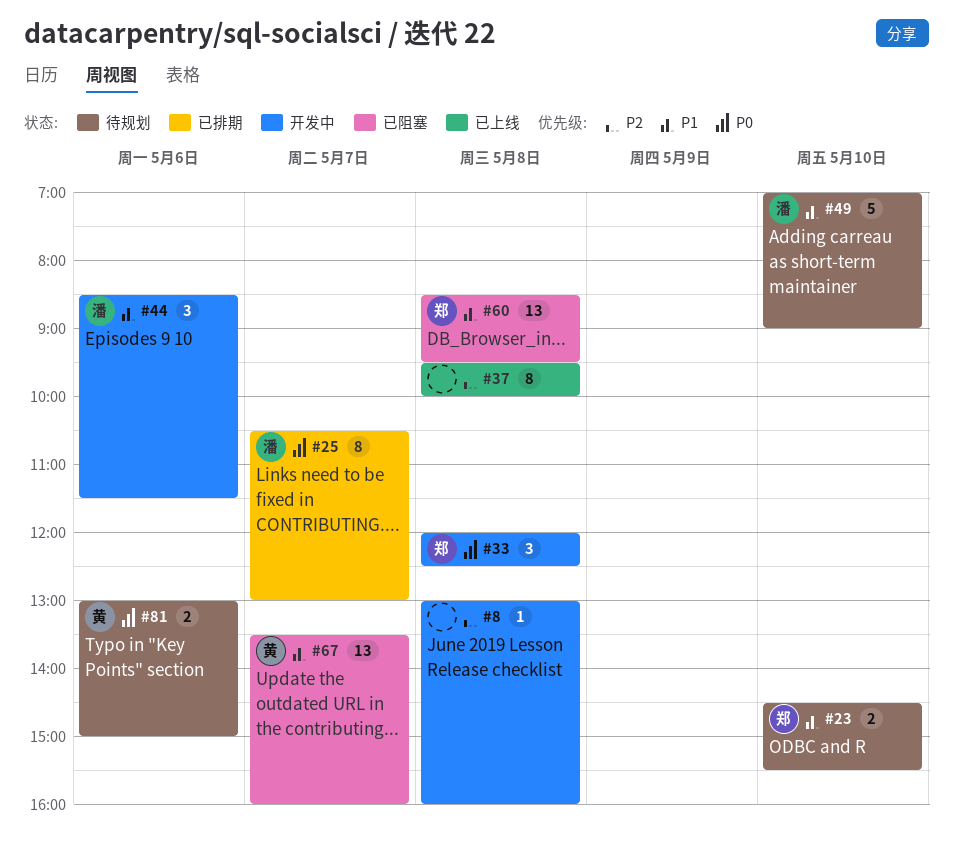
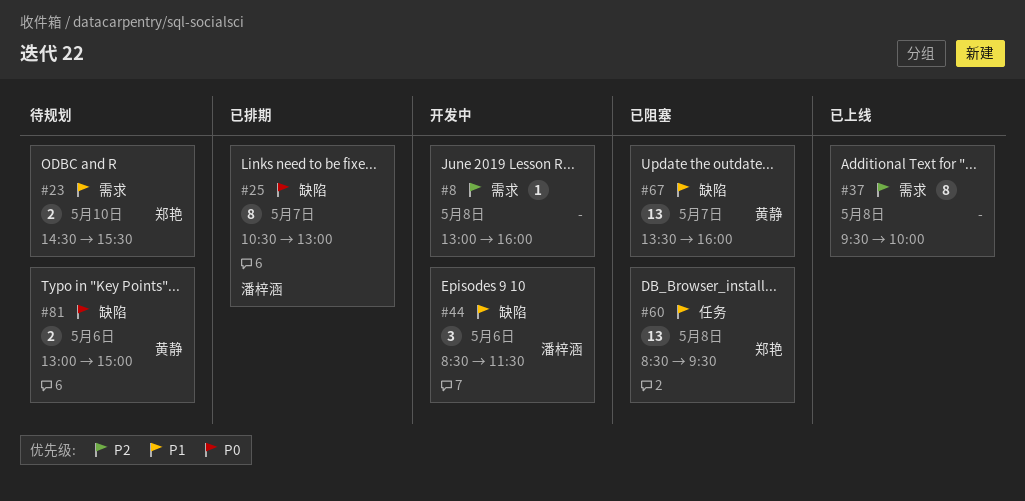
#33: present -> none
#49: present -> none

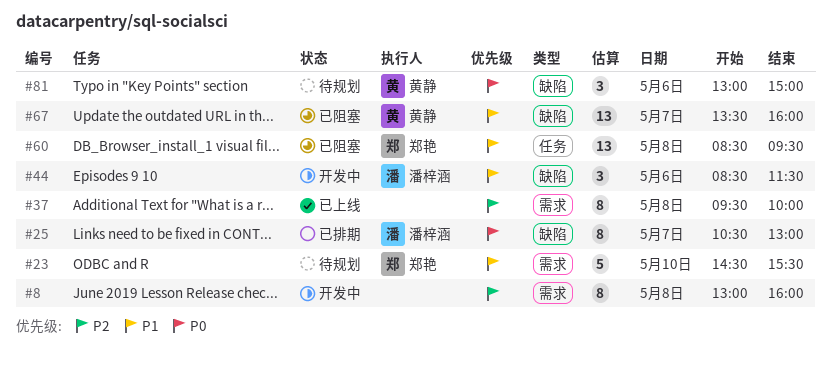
#8, estimate: 1 -> 8
#23, estimate: 2 -> 5
#81, estimate: 2 -> 3

